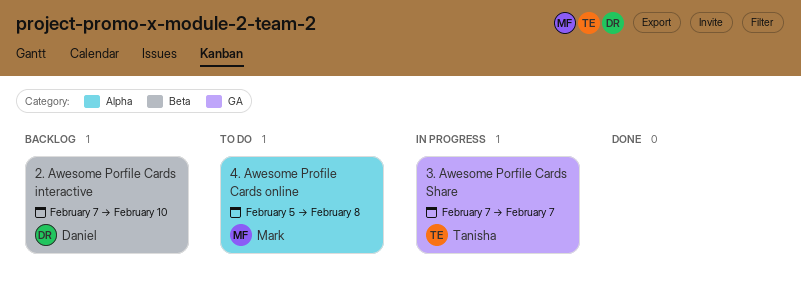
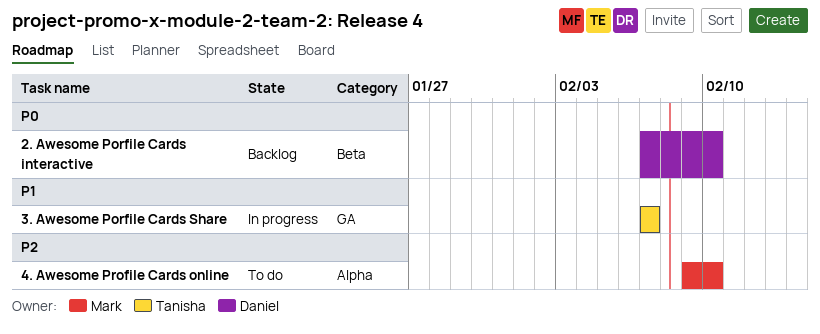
4. Awesome Profile Cards online, start: Feb 5 -> Feb 9
4. Awesome Profile Cards online, due: Feb 8 -> Feb 10

